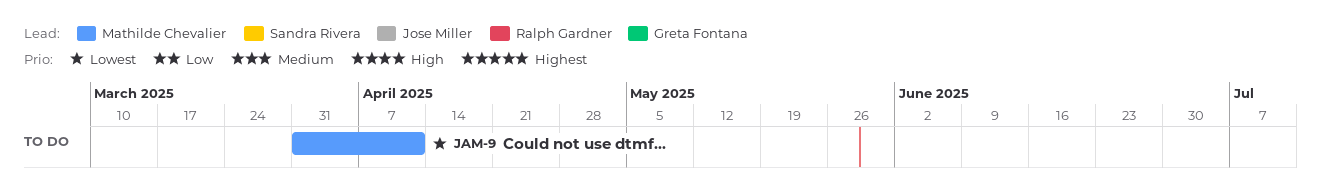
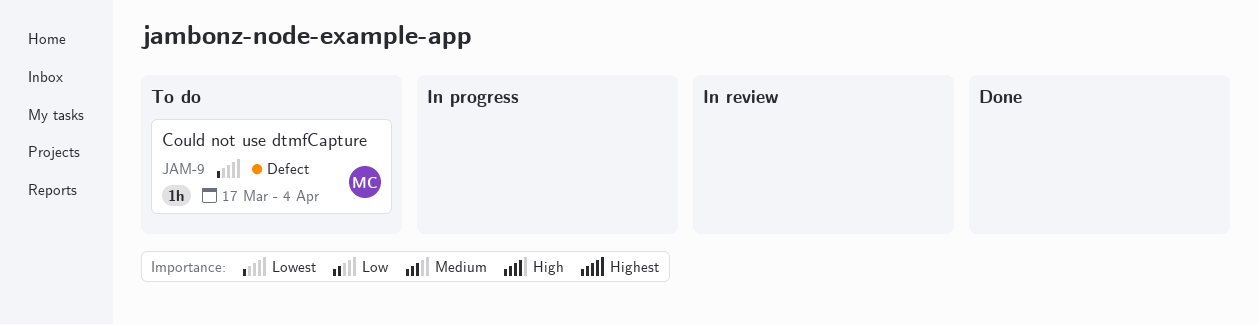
JAM-9, start: Mar 31 -> Mar 17
JAM-9, due: Apr 11 -> Apr 4

